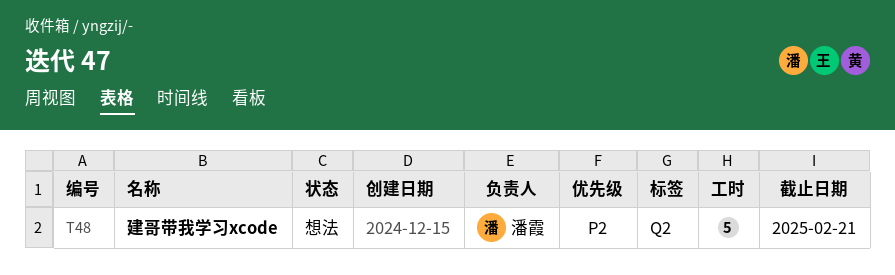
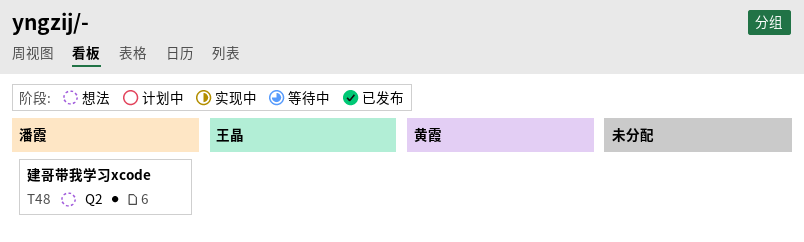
T48, estimate: 5 -> 1

